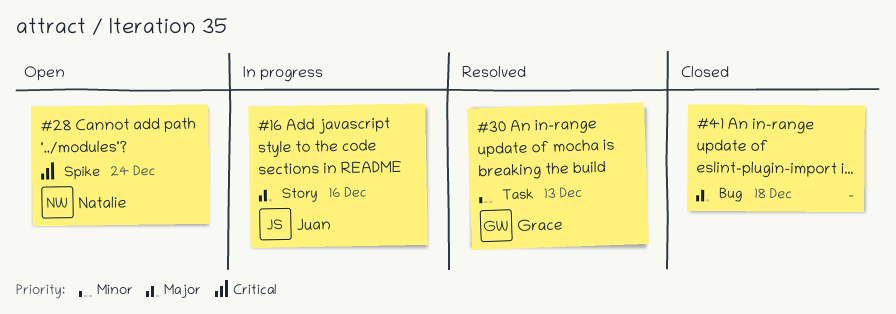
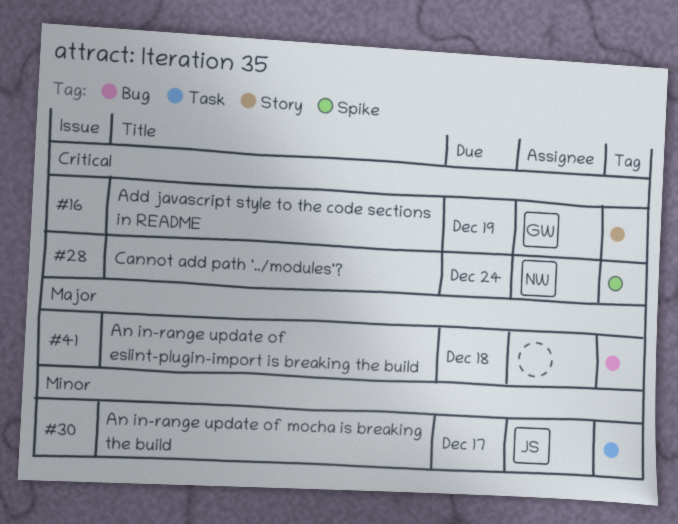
#16, owner: Juan -> Grace
#16, priority: Major -> Critical
#16, due: Dec 16 -> Dec 19
#30, owner: Grace -> Juan
#30, due: Dec 13 -> Dec 17

